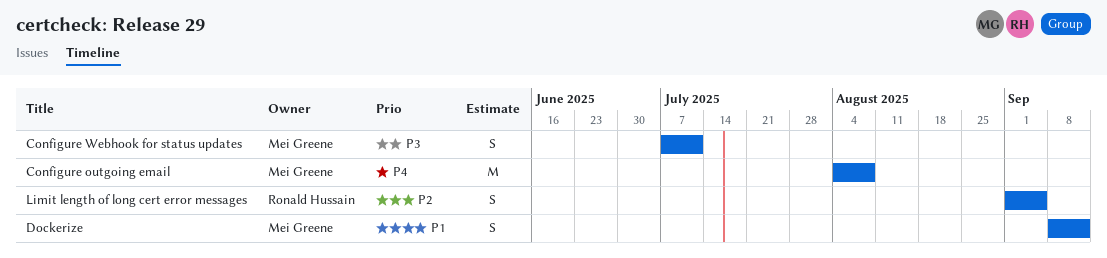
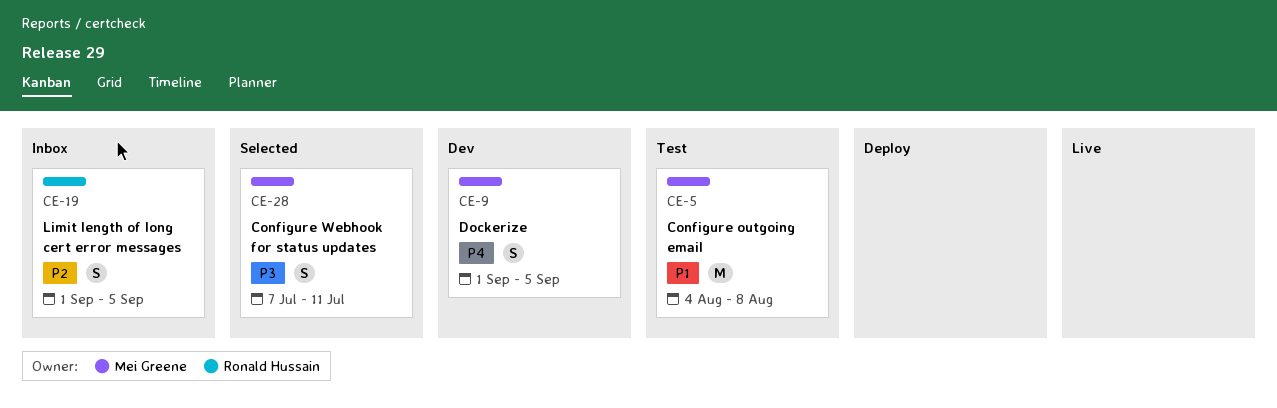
Configure outgoing email, priority: P4 -> P1
Dockerize, priority: P1 -> P4
Dockerize, start: Sep 8 -> Sep 1
Dockerize, due: Sep 12 -> Sep 5

